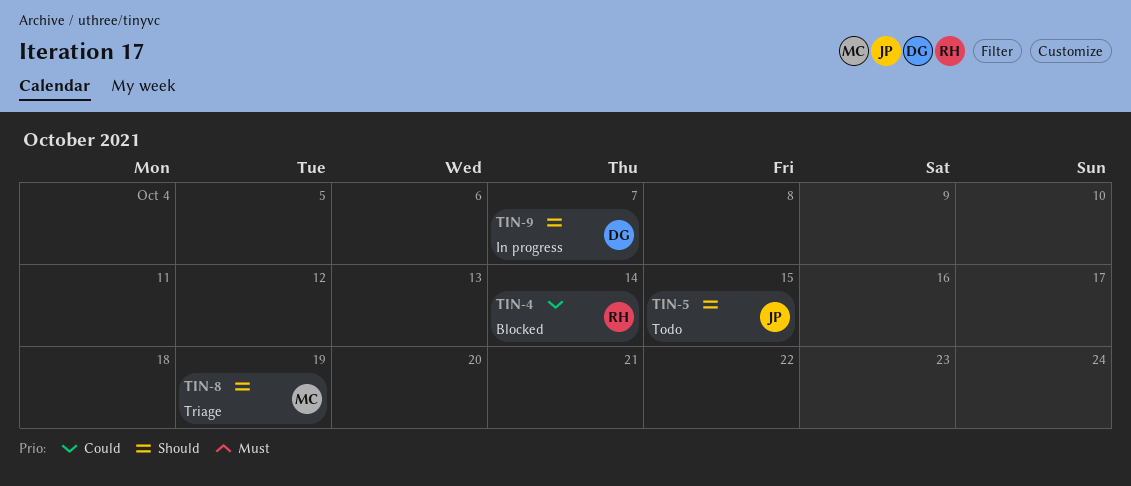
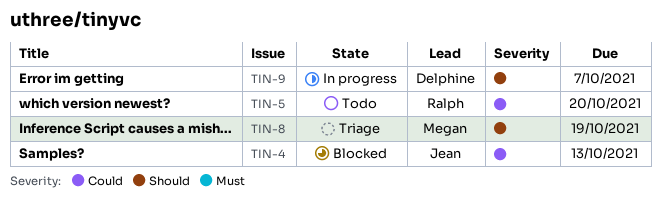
TIN-4, owner: Ralph -> Jean
TIN-4, due: Oct 14 -> Oct 13
TIN-5, owner: Jean -> Ralph
TIN-5, priority: Should -> Could
TIN-5, due: Oct 15 -> Oct 20

